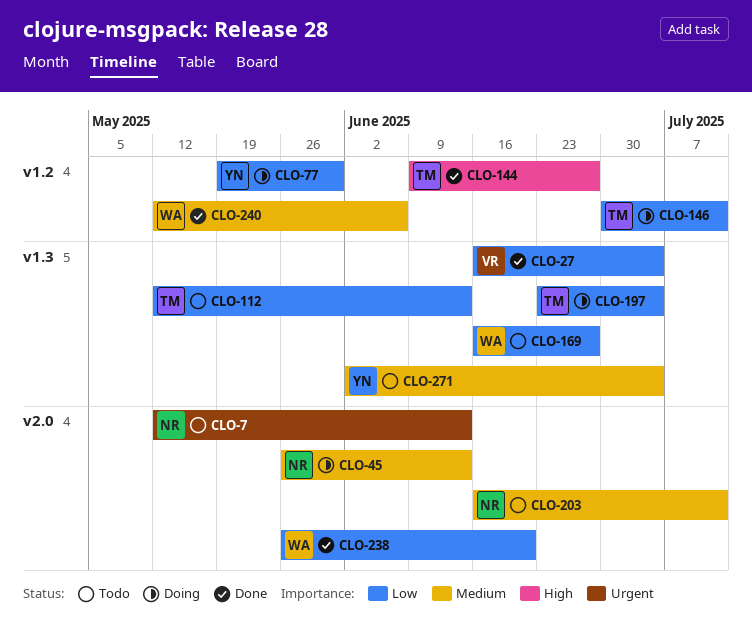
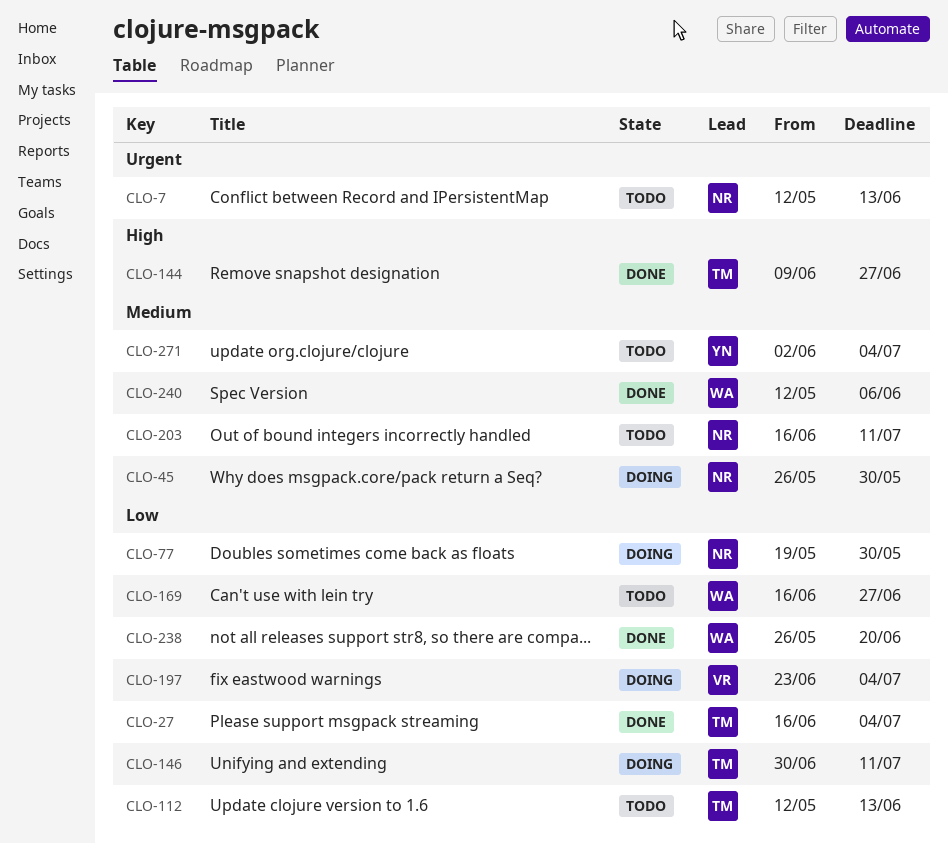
CLO-27, owner: VR -> TM
CLO-45, due: Jun 13 -> May 30
CLO-77, owner: YN -> NR
CLO-197, owner: TM -> VR

